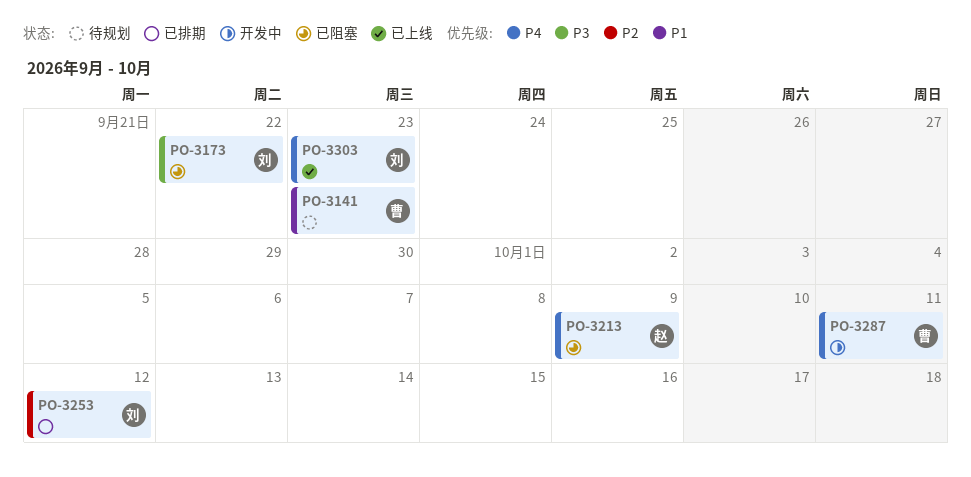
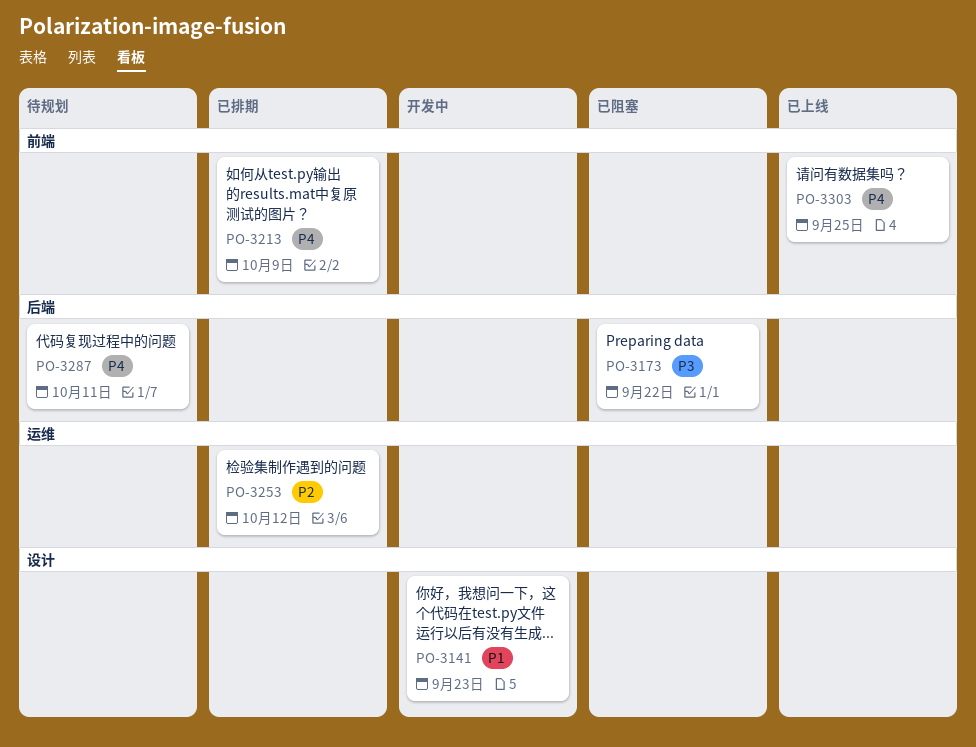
PO-3141, status: 待规划 -> 开发中
PO-3213, status: 已阻塞 -> 已排期
PO-3287, status: 开发中 -> 待规划
PO-3303, due: Sep 23 -> Sep 25

